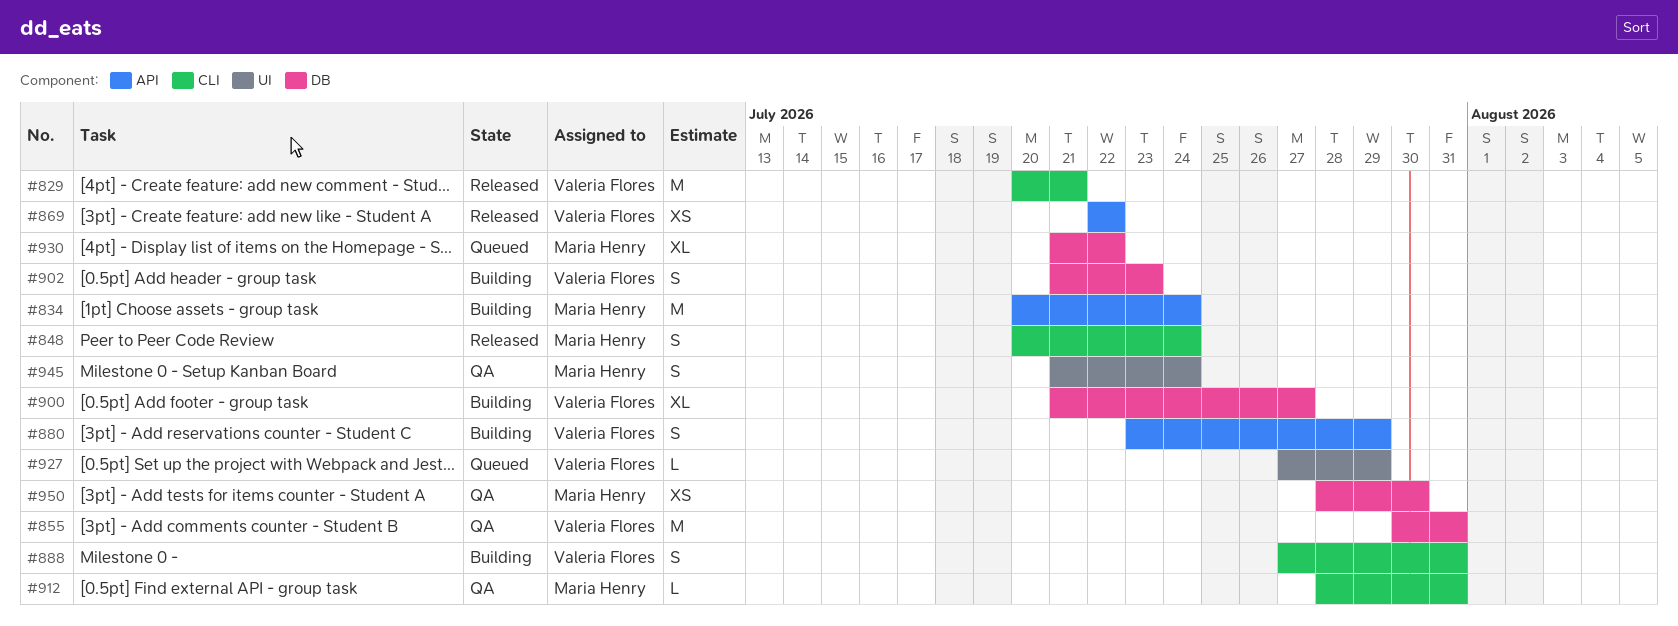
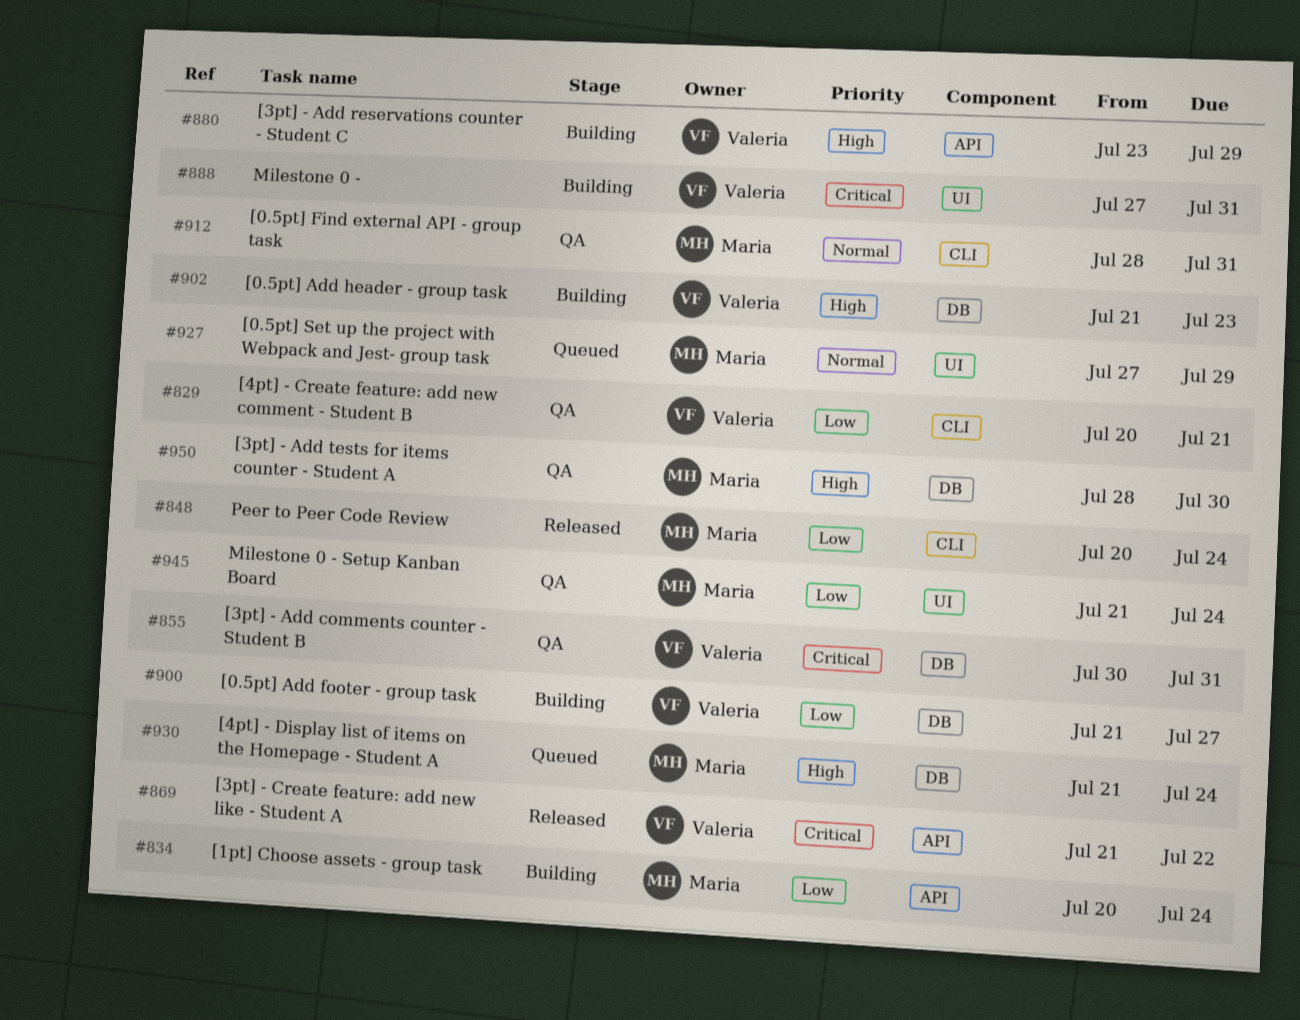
#829, status: Released -> QA
#869, start: Jul 22 -> Jul 21
#888, label: CLI -> UI
#927, owner: Valeria Flores -> Maria Henry
#930, due: Jul 22 -> Jul 24

